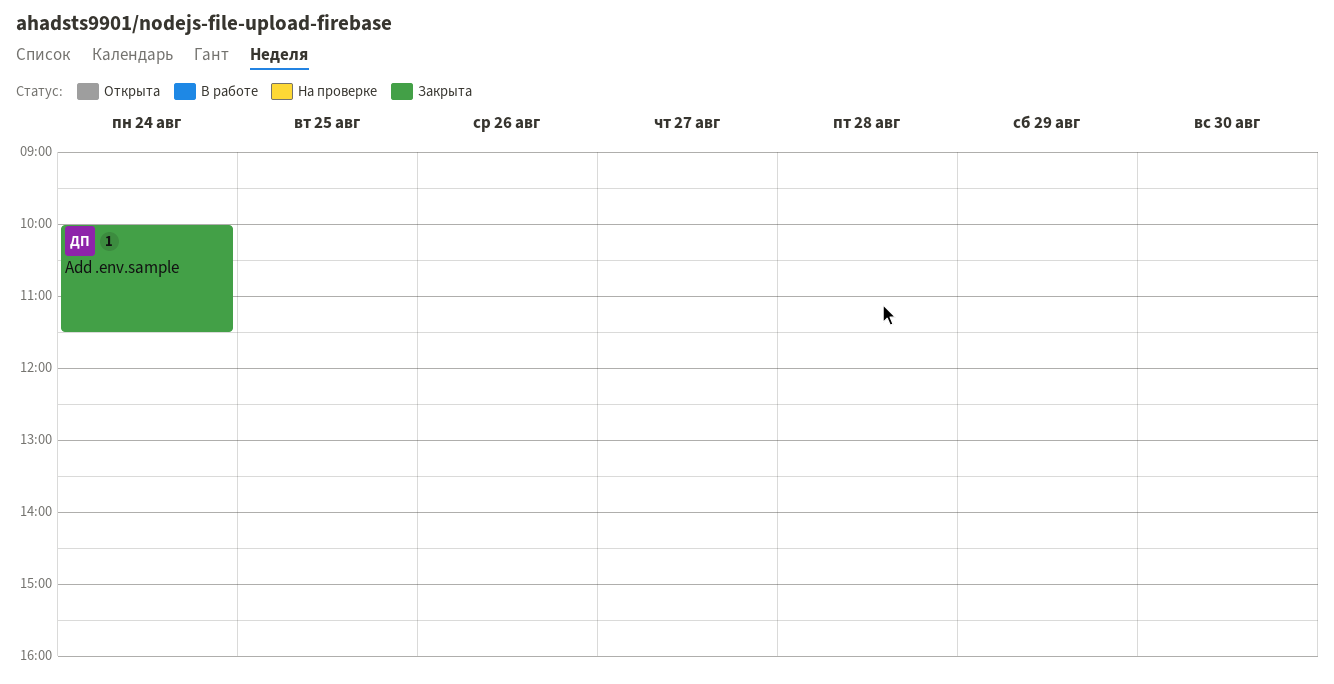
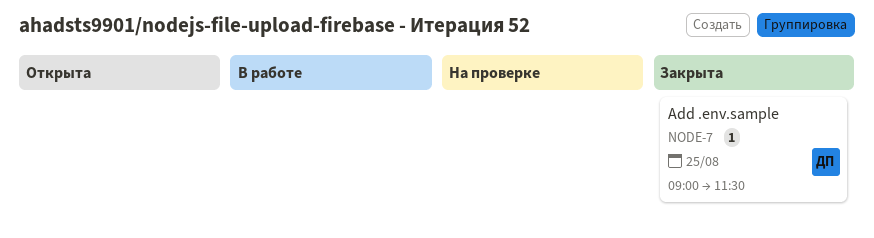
Add .env.sample, day: Aug 24 -> Aug 25
Add .env.sample, begins: 10:00 -> 09:00

